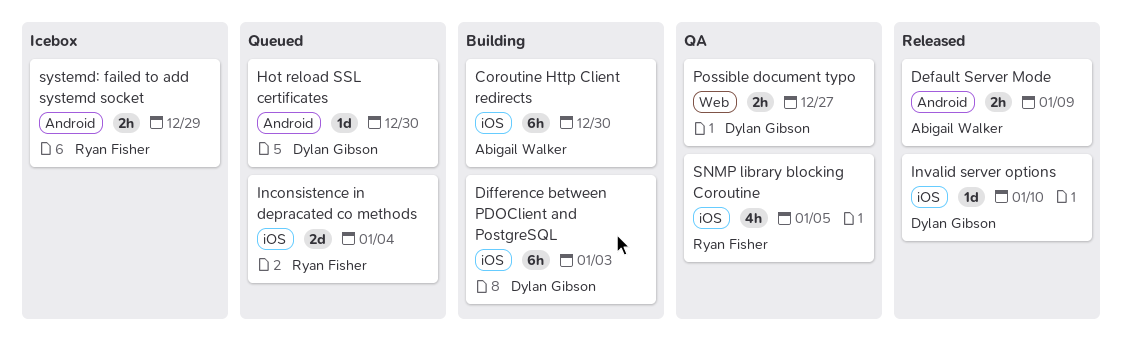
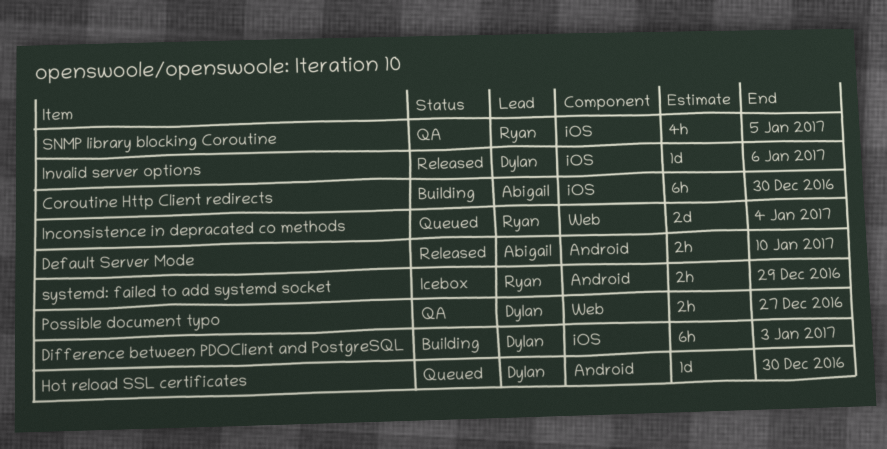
Default Server Mode, due: Jan 9 -> Jan 10
Inconsistence in depracated co methods, label: iOS -> Web
Invalid server options, due: Jan 10 -> Jan 6

